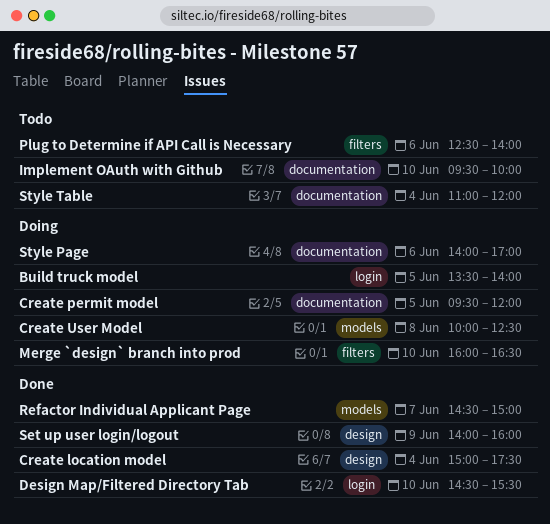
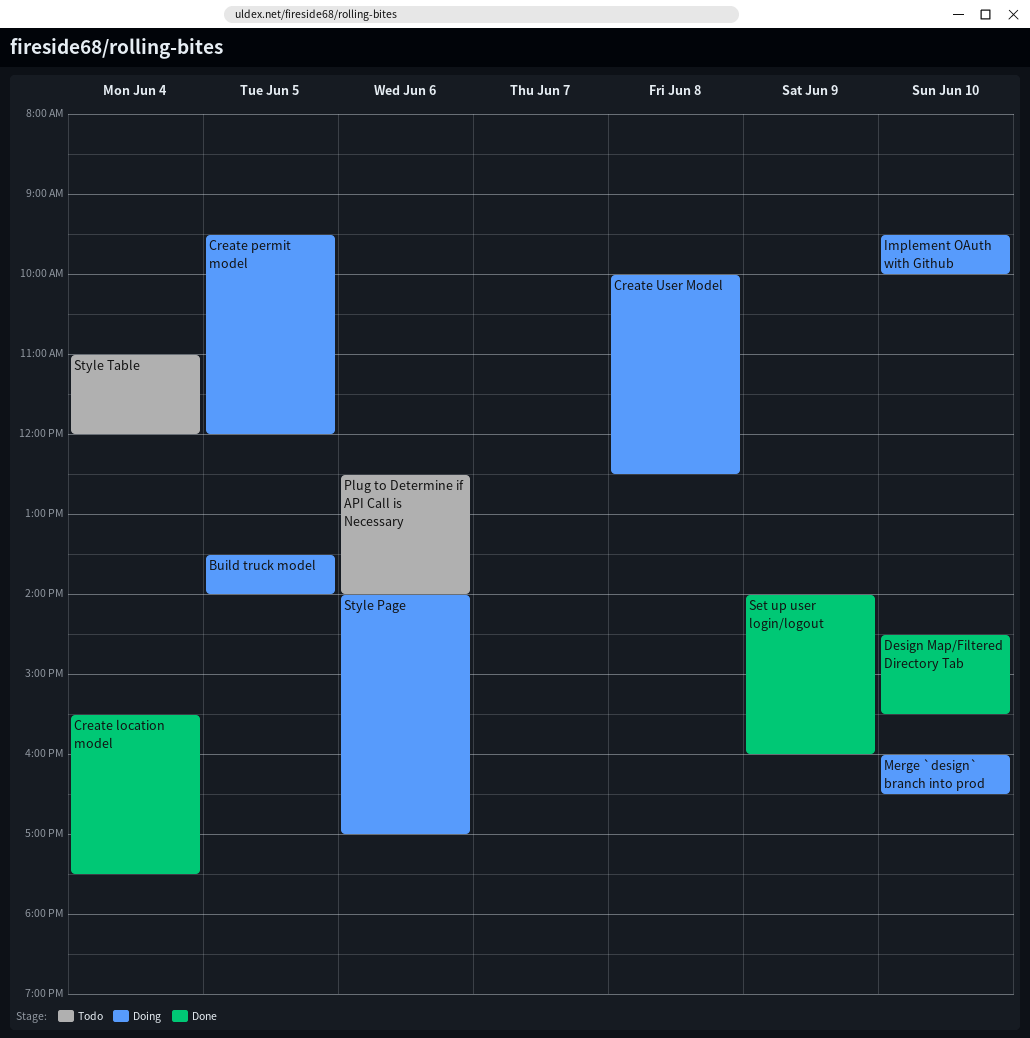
Create location model, begins: 15:00 -> 15:30
Implement OAuth with Github, status: Todo -> Doing
Refactor Individual Applicant Page: present -> none

